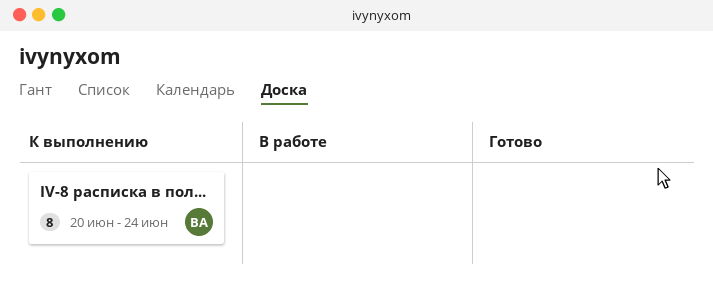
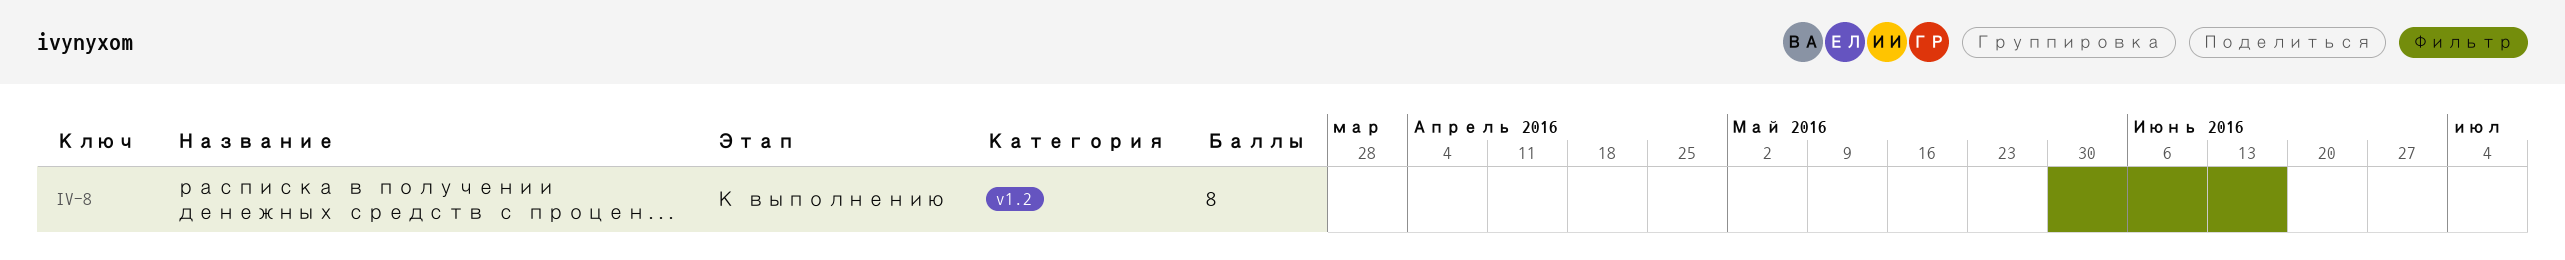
IV-8, start: Jun 20 -> May 30
IV-8, due: Jun 24 -> Jun 17

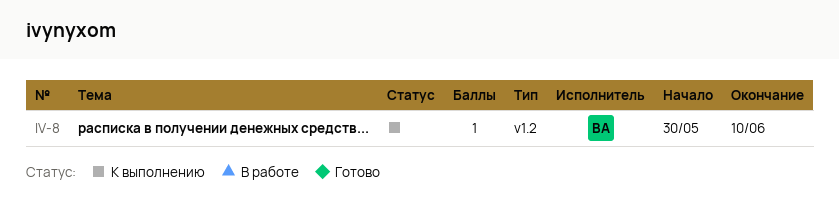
IV-8, estimate: 8 -> 1
IV-8, due: Jun 17 -> Jun 10

